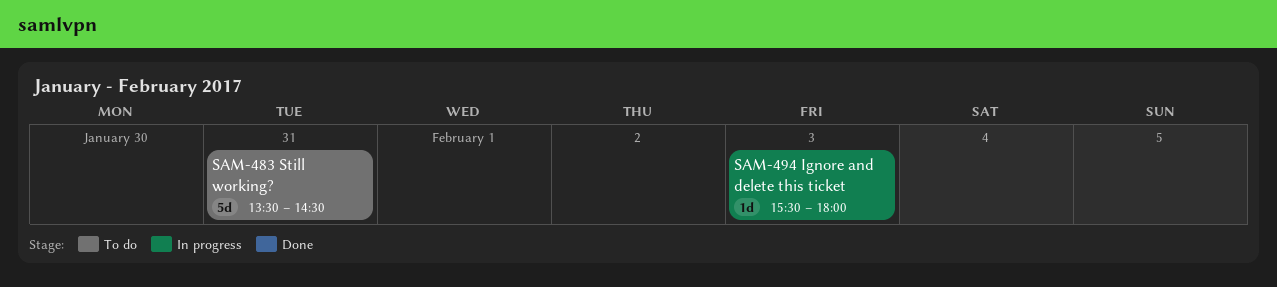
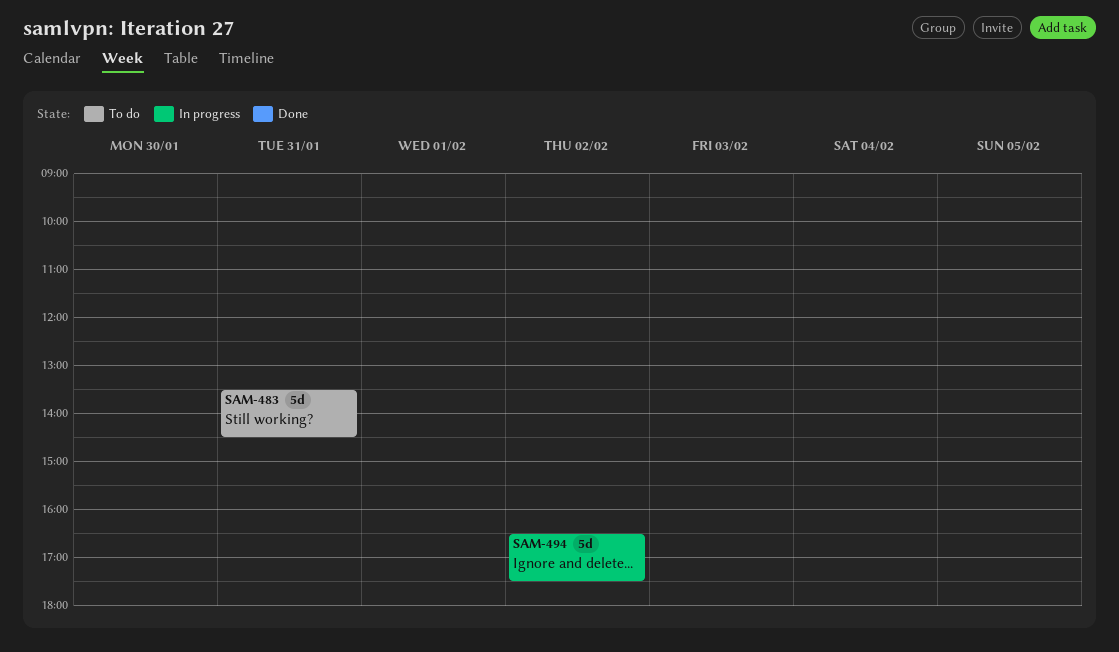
SAM-494, estimate: 1d -> 5d
SAM-494, day: Feb 3 -> Feb 2
SAM-494, begins: 15:30 -> 16:30
SAM-494, ends: 18:00 -> 17:30

